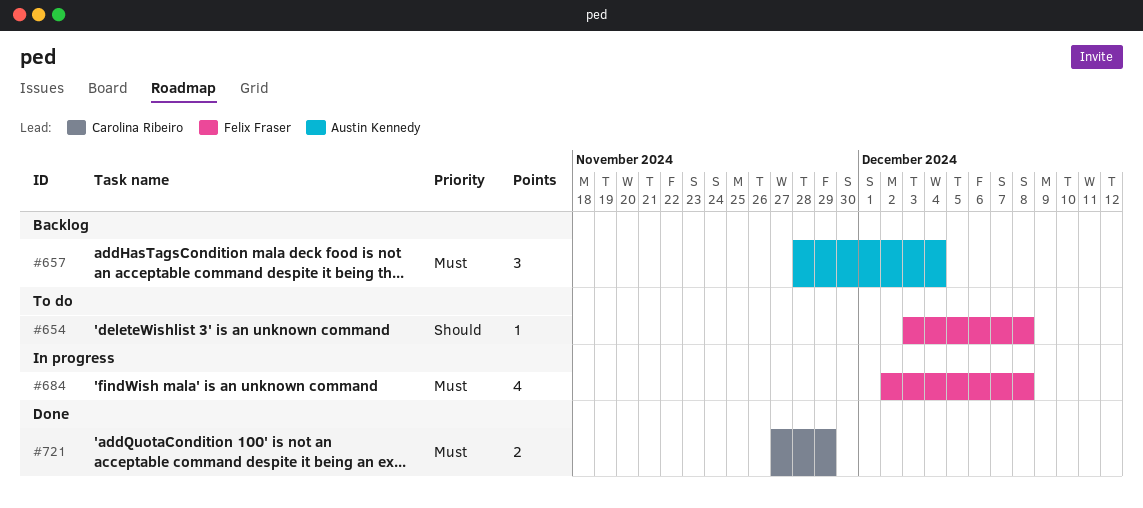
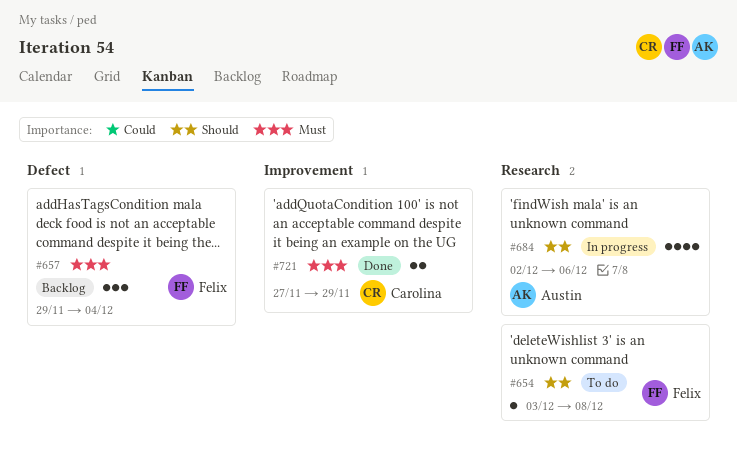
#657, owner: Austin Kennedy -> Felix Fraser
#657, start: Nov 28 -> Nov 29
#684, owner: Felix Fraser -> Austin Kennedy
#684, priority: Must -> Should
#684, due: Dec 8 -> Dec 6

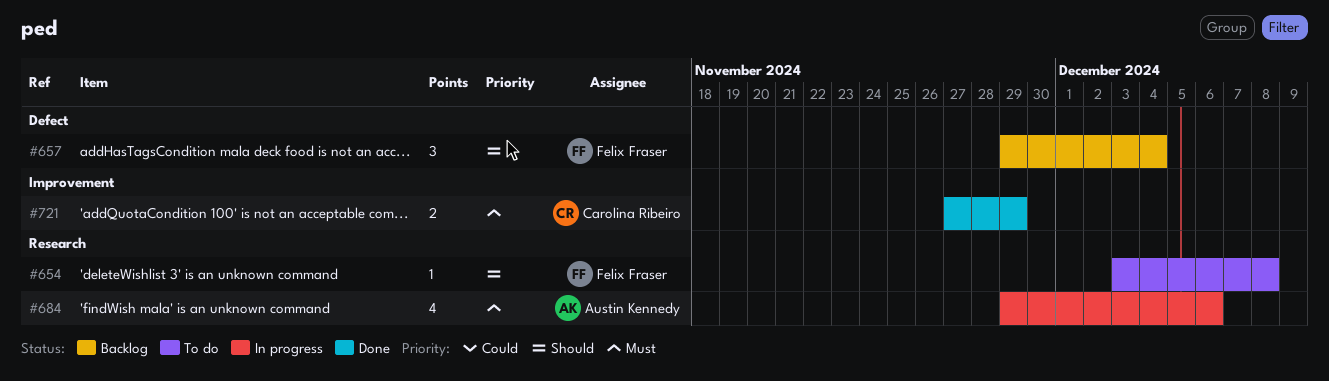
#657, priority: Must -> Should
#684, priority: Should -> Must
#684, start: Dec 2 -> Nov 29

